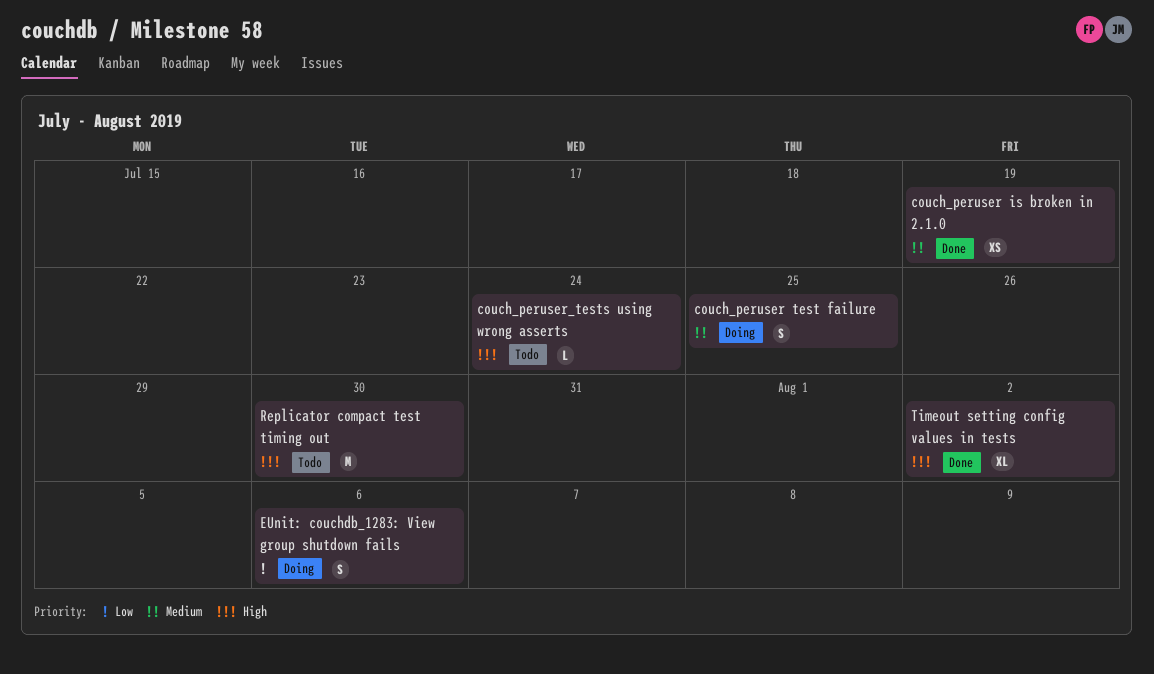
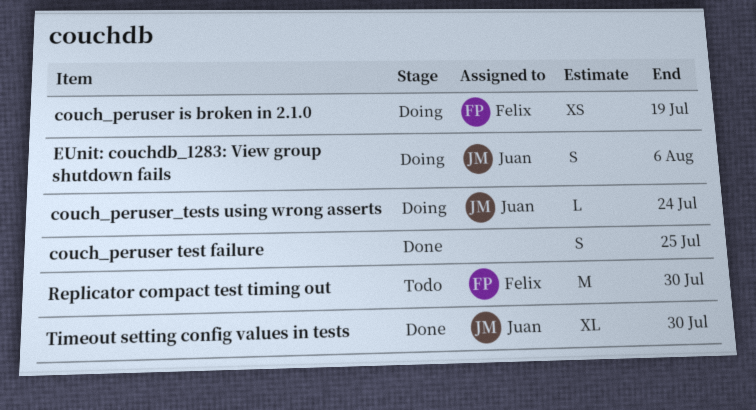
couch_peruser is broken in 2.1.0, status: Done -> Doing
couch_peruser test failure, status: Doing -> Done
couch_peruser_tests using wrong asserts, status: Todo -> Doing
Timeout setting config values in tests, due: Aug 2 -> Jul 30

